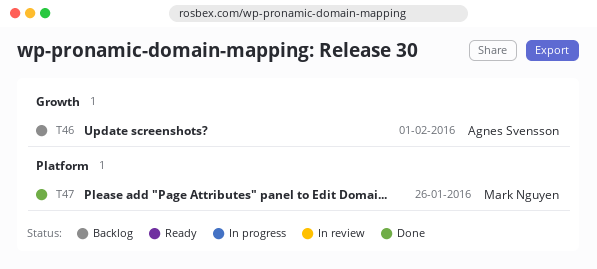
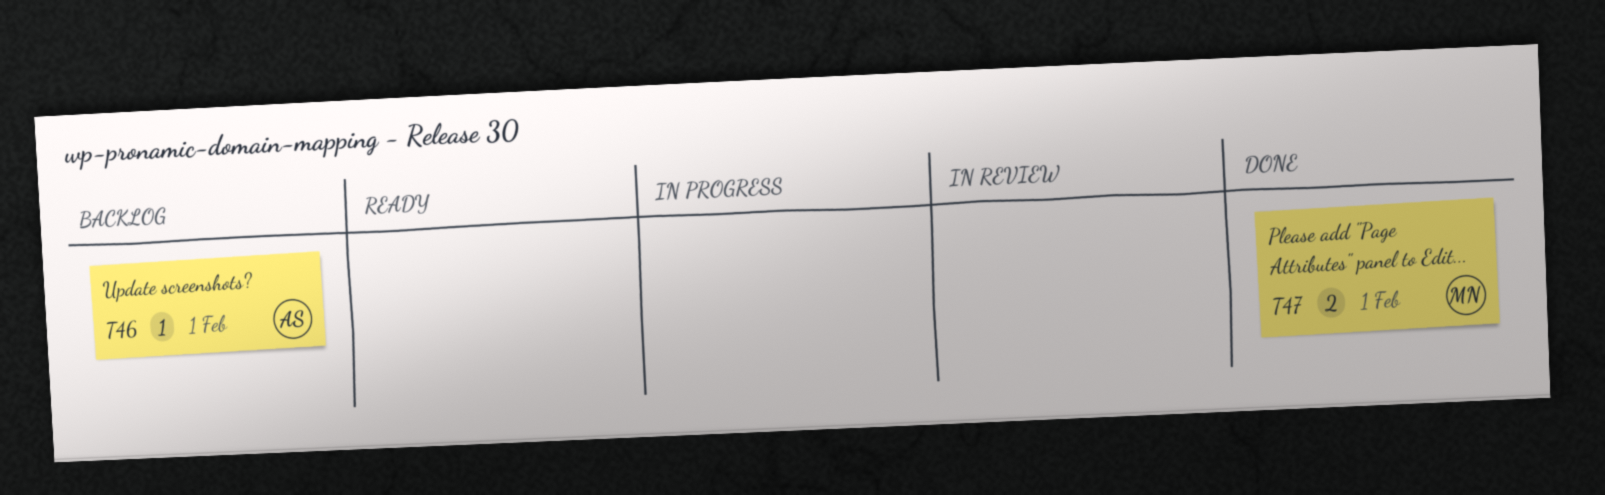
T47, due: Jan 26 -> Feb 1

